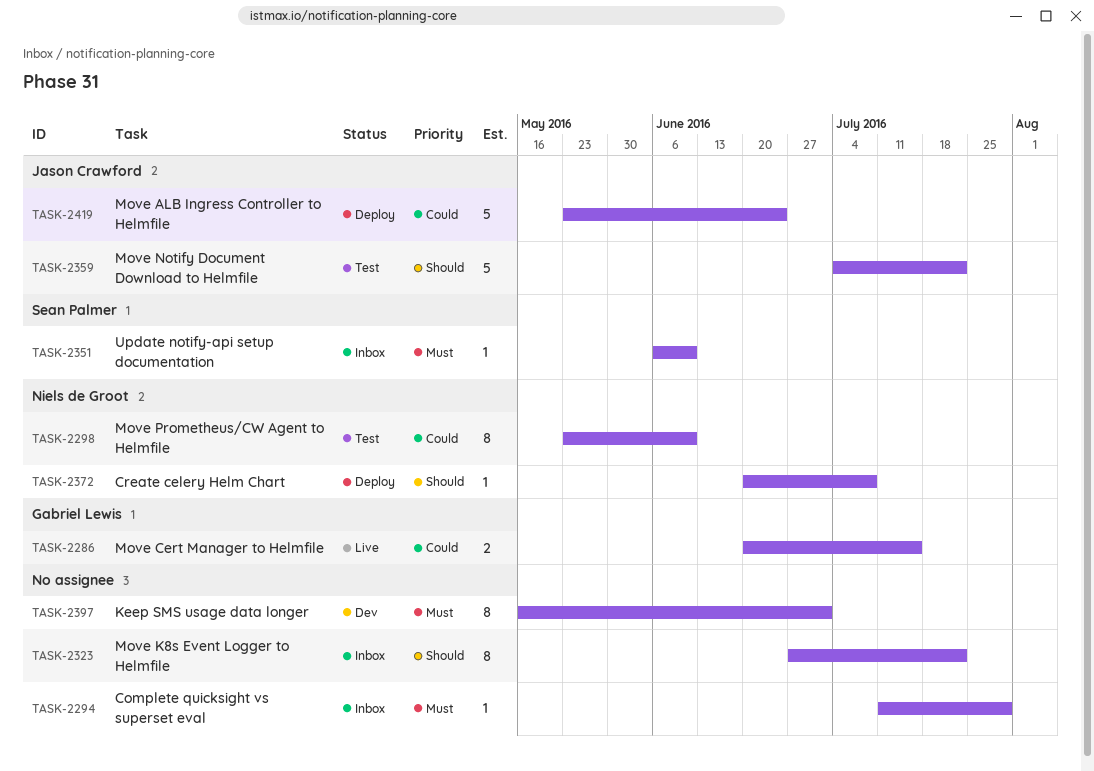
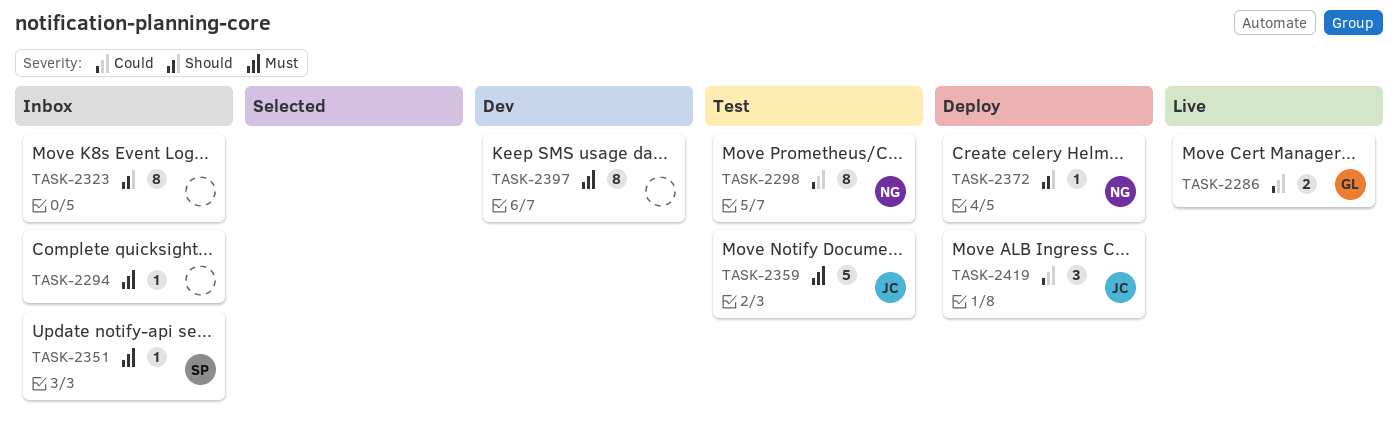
TASK-2359, priority: Should -> Must
TASK-2419, estimate: 5 -> 3

